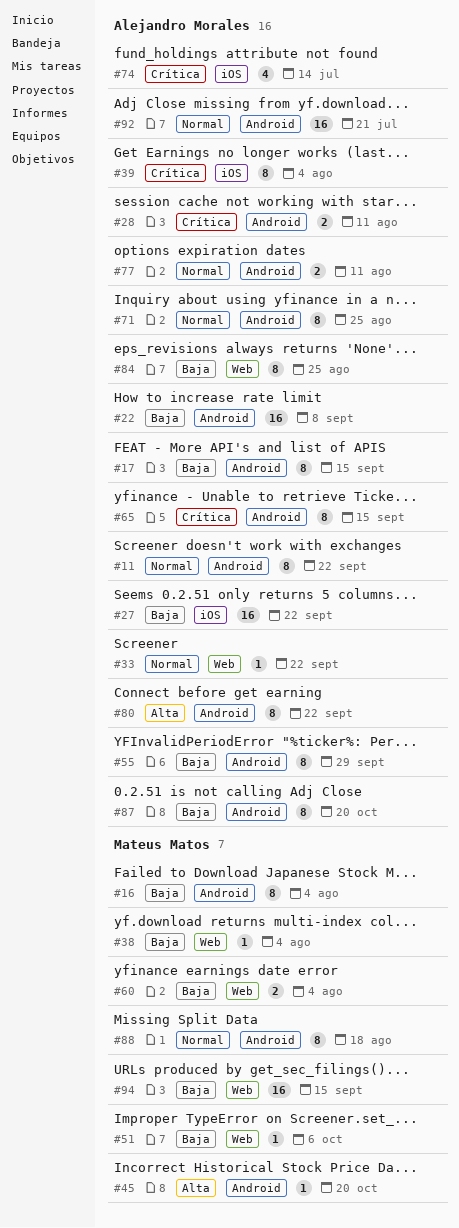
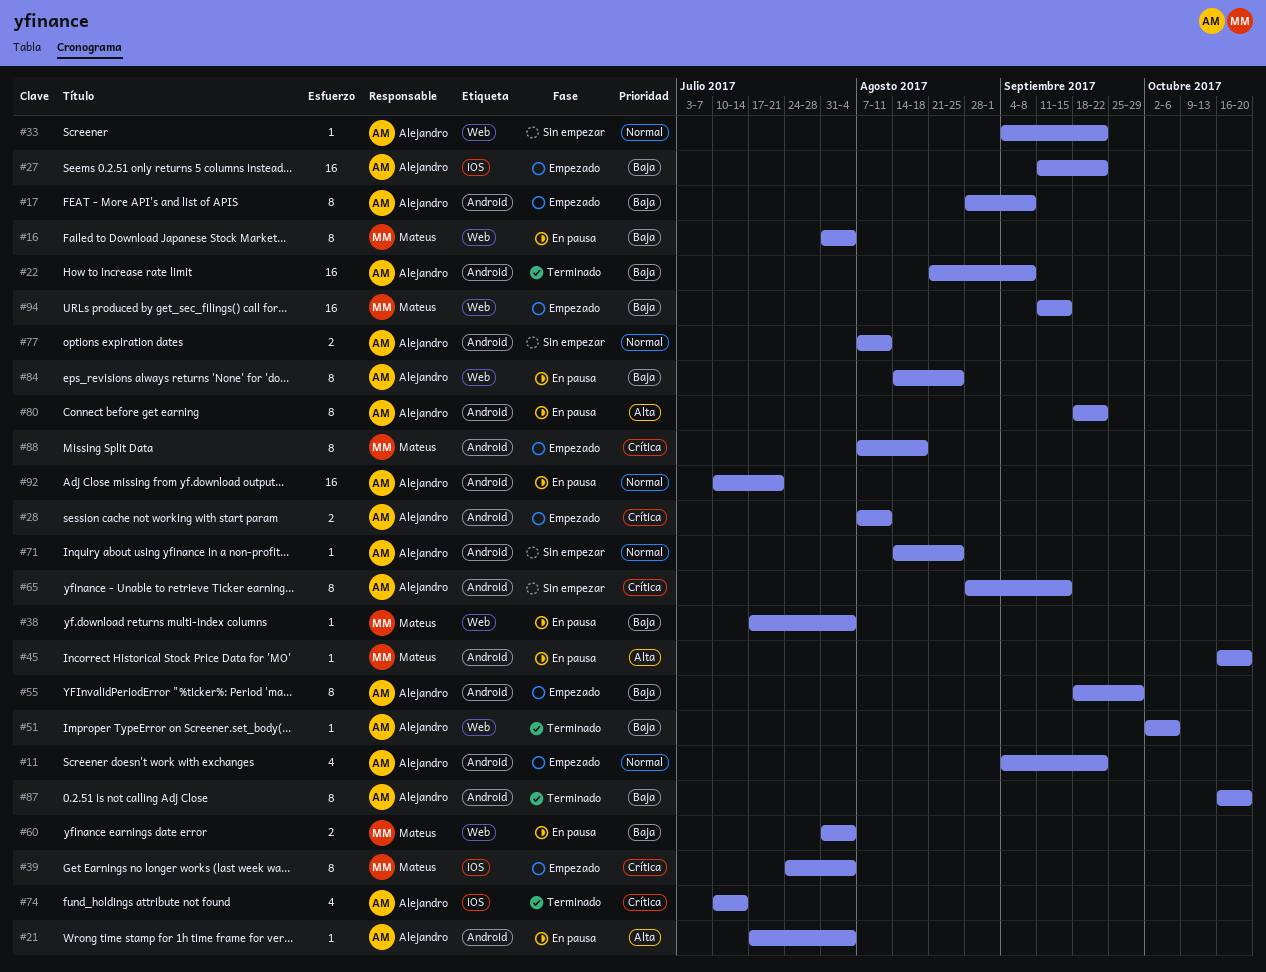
#11, estimate: 8 -> 4
#16, label: Android -> Web
#17, due: Sep 15 -> Sep 8
#21: none -> present
#39, owner: Alejandro Morales -> Mateus Matos
#51, owner: Mateus Matos -> Alejandro Morales
#71, estimate: 8 -> 1
#88, priority: Normal -> Crítica

